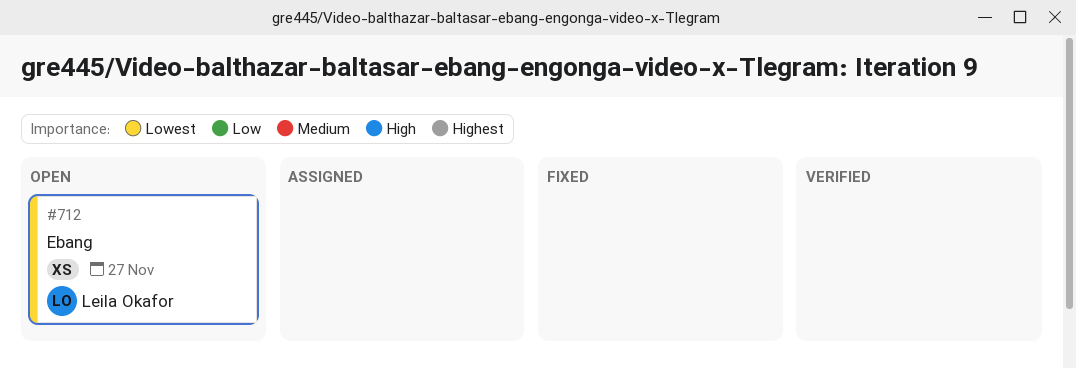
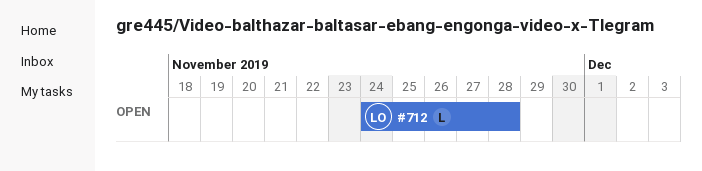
#712, estimate: XS -> L
#712, due: Nov 27 -> Nov 28

